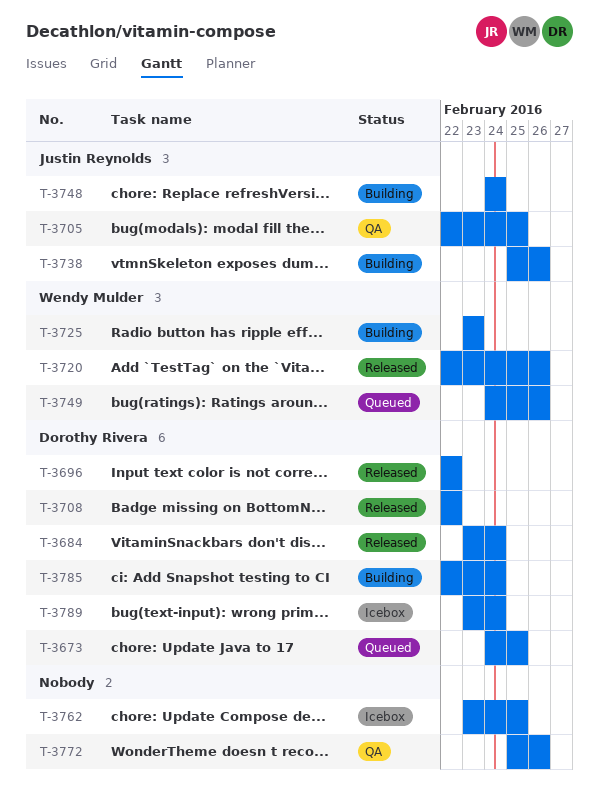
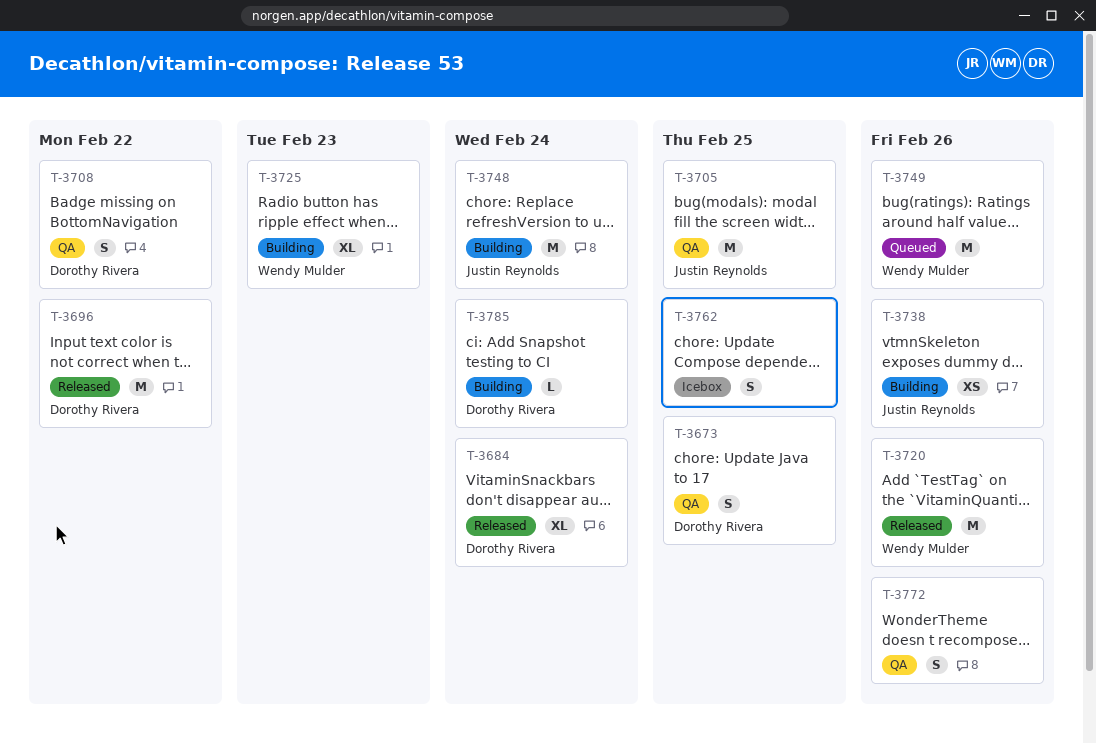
T-3673, status: Queued -> QA
T-3708, status: Released -> QA
T-3789: present -> none

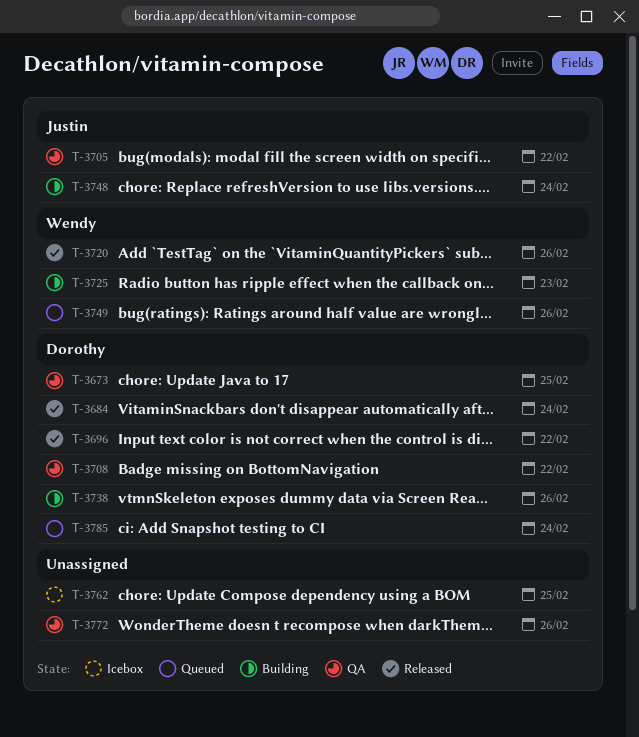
T-3705, due: Feb 25 -> Feb 22
T-3738, owner: Justin Reynolds -> Dorothy Rivera
T-3785, status: Building -> Queued

